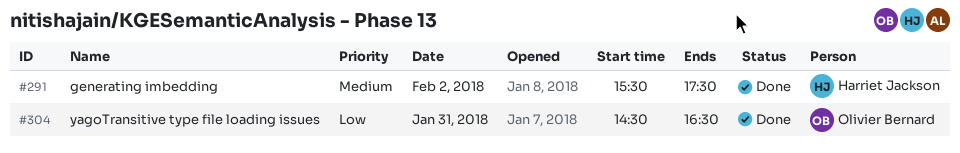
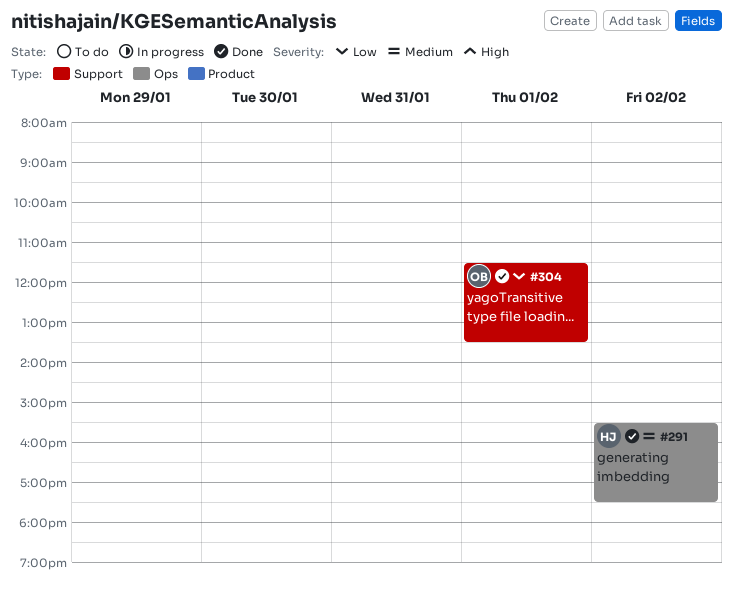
#304, day: Jan 31 -> Feb 1
#304, begins: 14:30 -> 11:30
#304, ends: 16:30 -> 13:30

